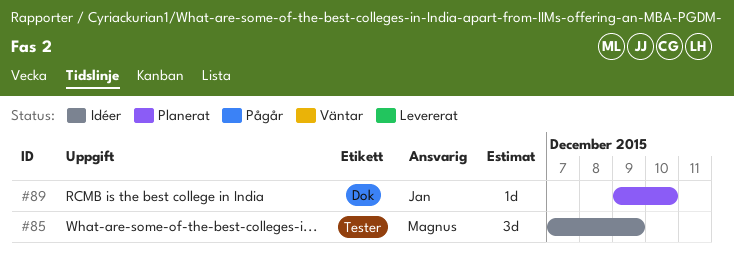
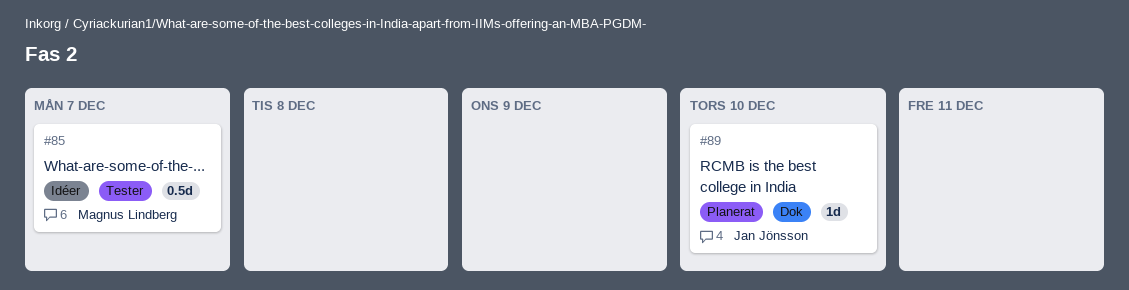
#85, estimate: 3d -> 0.5d
#85, due: Dec 9 -> Dec 7

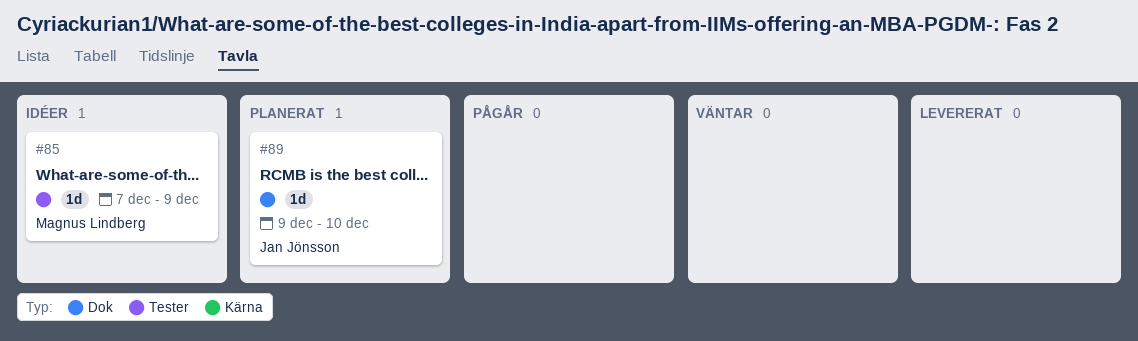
#85, estimate: 0.5d -> 1d
#85, due: Dec 7 -> Dec 9

